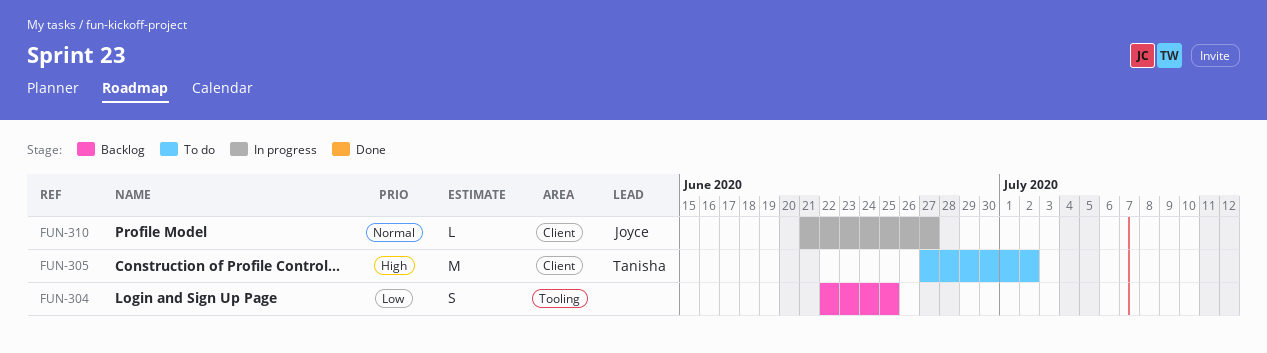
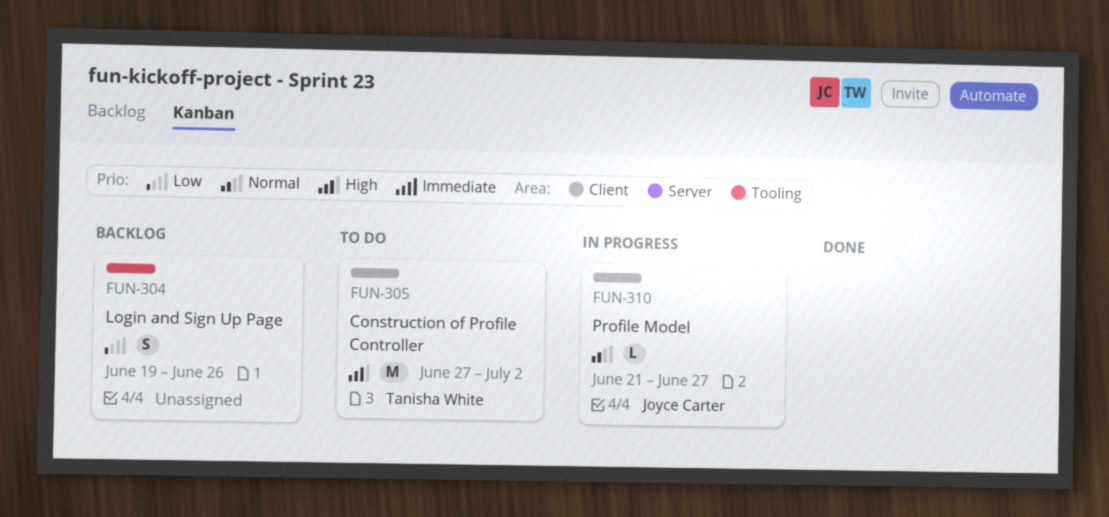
FUN-304, start: Jun 22 -> Jun 19
FUN-304, due: Jun 25 -> Jun 26

